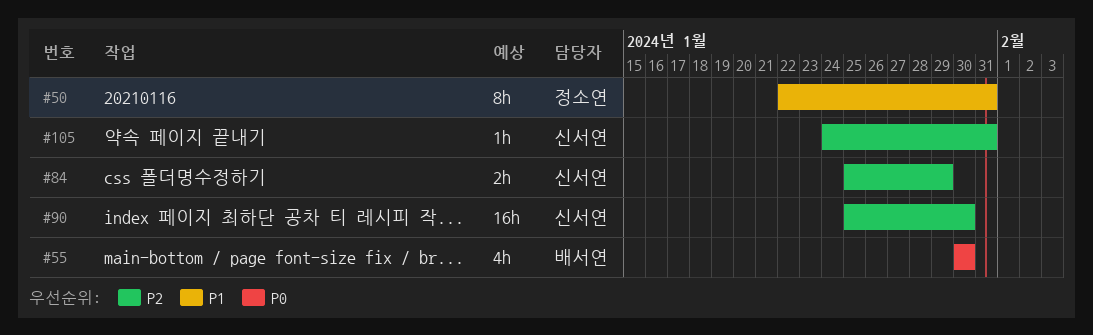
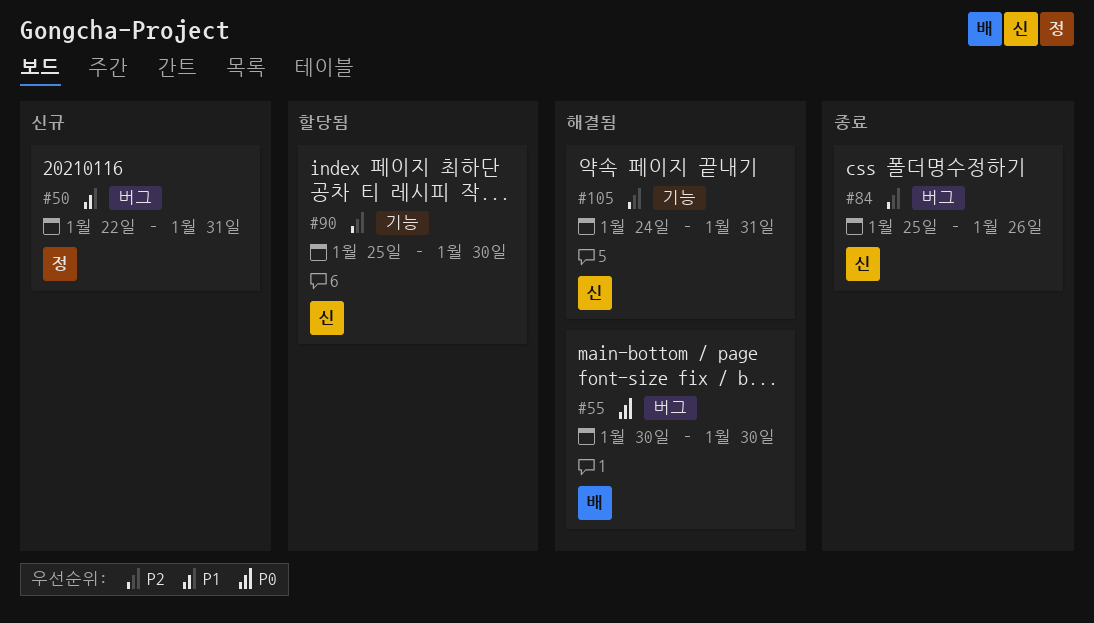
#84, due: Jan 29 -> Jan 26

